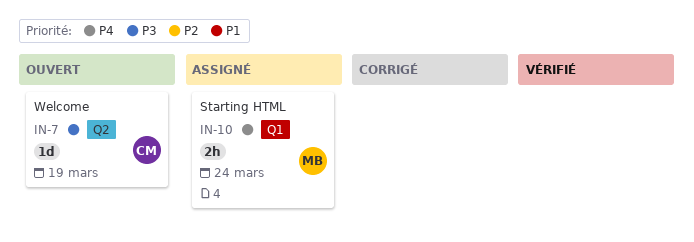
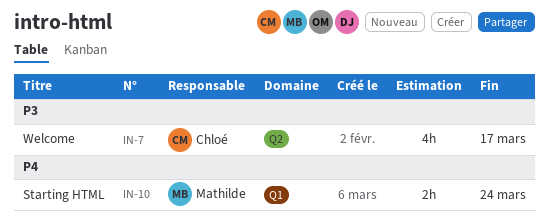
IN-7, estimate: 1d -> 4h
IN-7, due: Mar 19 -> Mar 17

